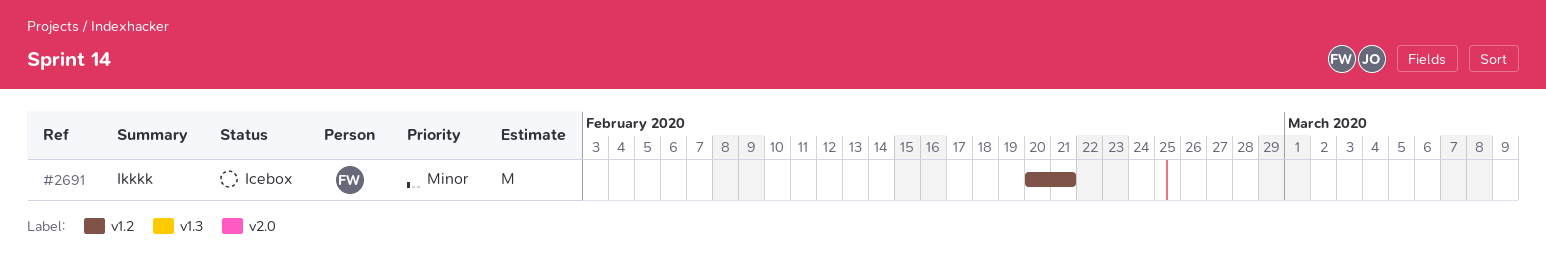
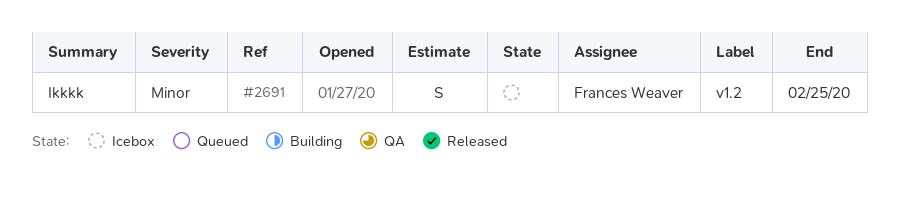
#2691, estimate: M -> S
#2691, due: Feb 21 -> Feb 25

